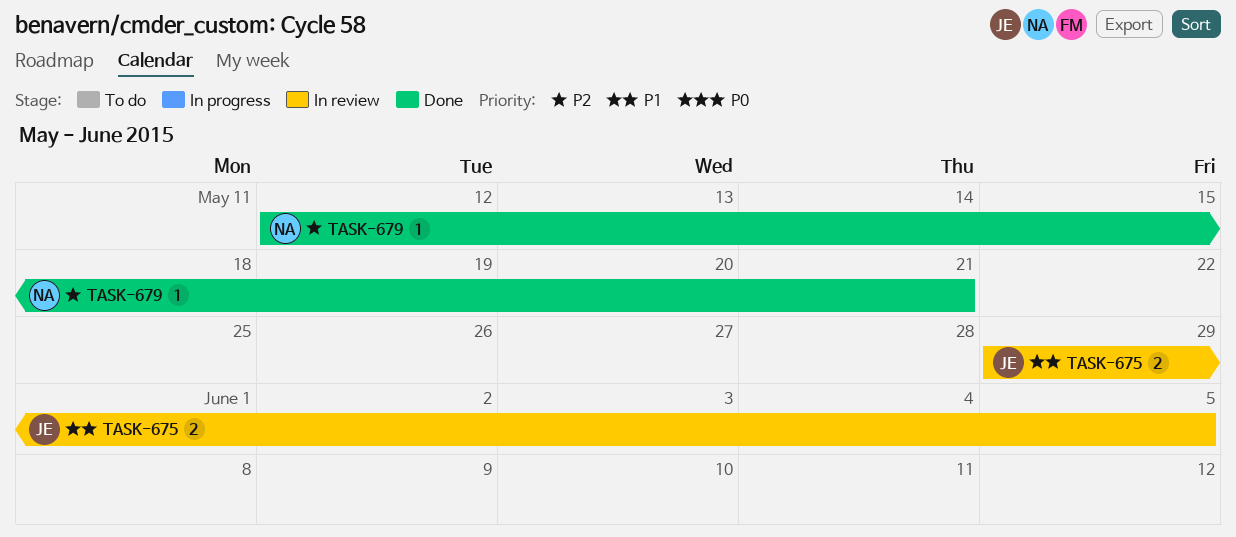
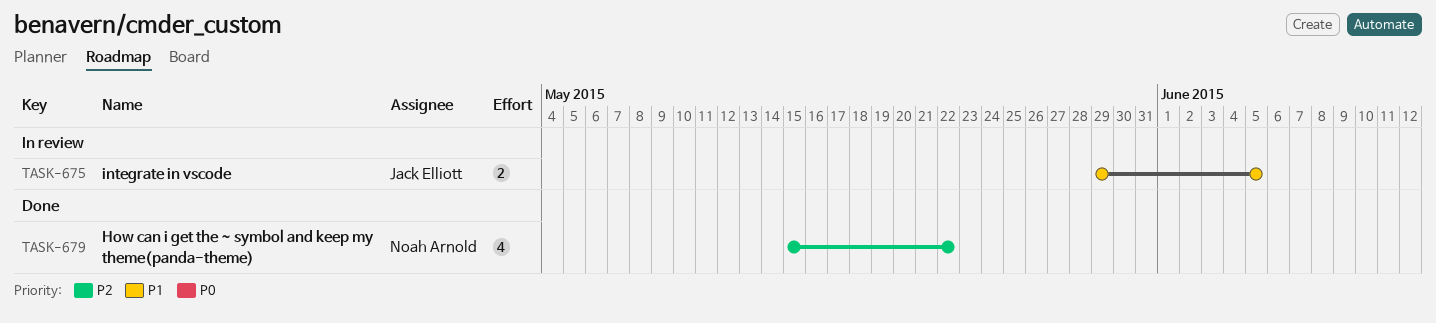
TASK-679, estimate: 1 -> 4
TASK-679, start: May 12 -> May 15
TASK-679, due: May 21 -> May 22

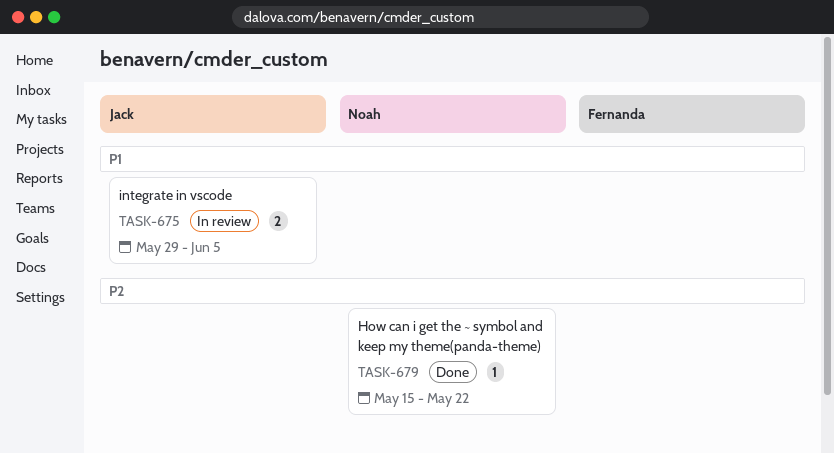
TASK-679, estimate: 4 -> 1

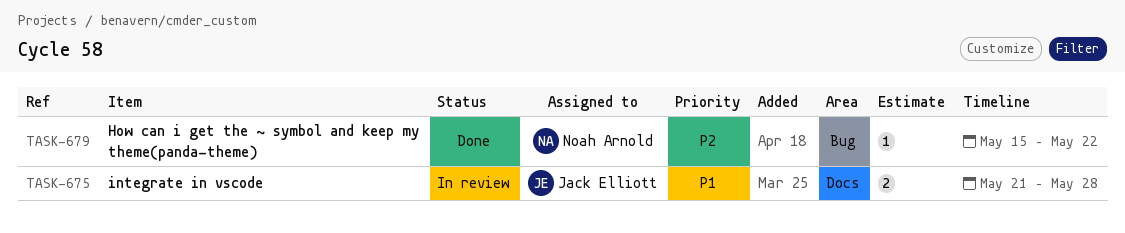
TASK-675, start: May 29 -> May 21
TASK-675, due: Jun 5 -> May 28

